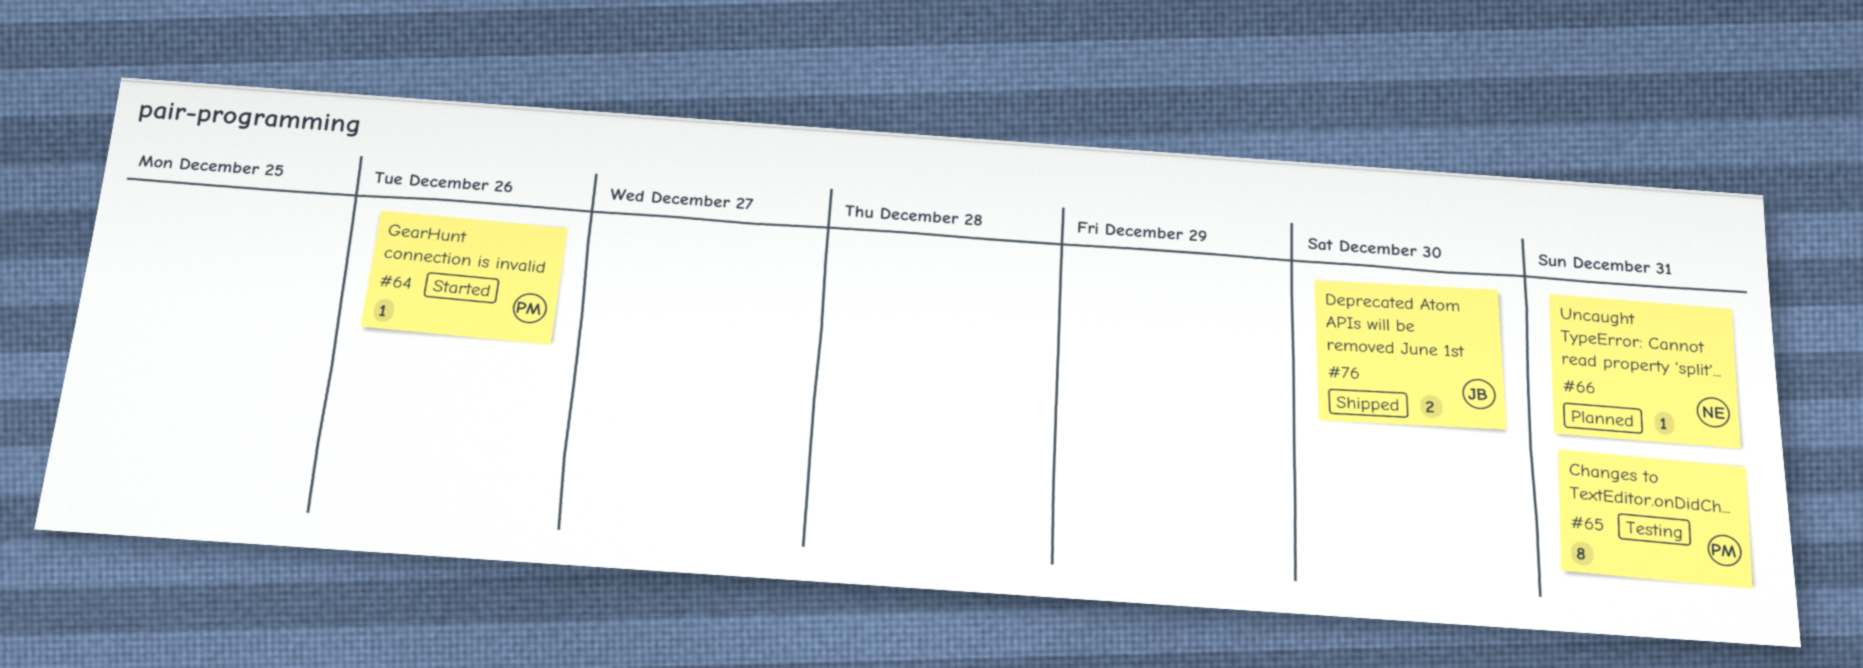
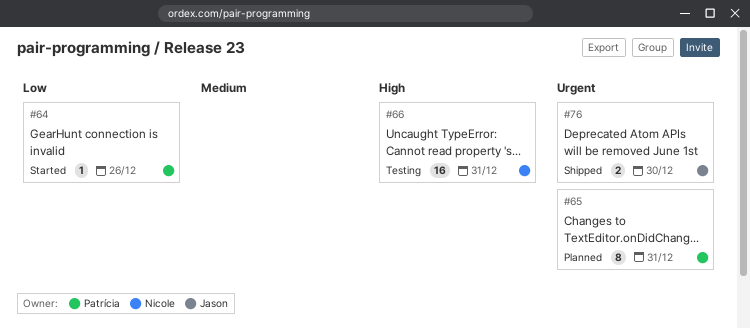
#65, status: Testing -> Planned
#66, status: Planned -> Testing
#66, estimate: 1 -> 16

